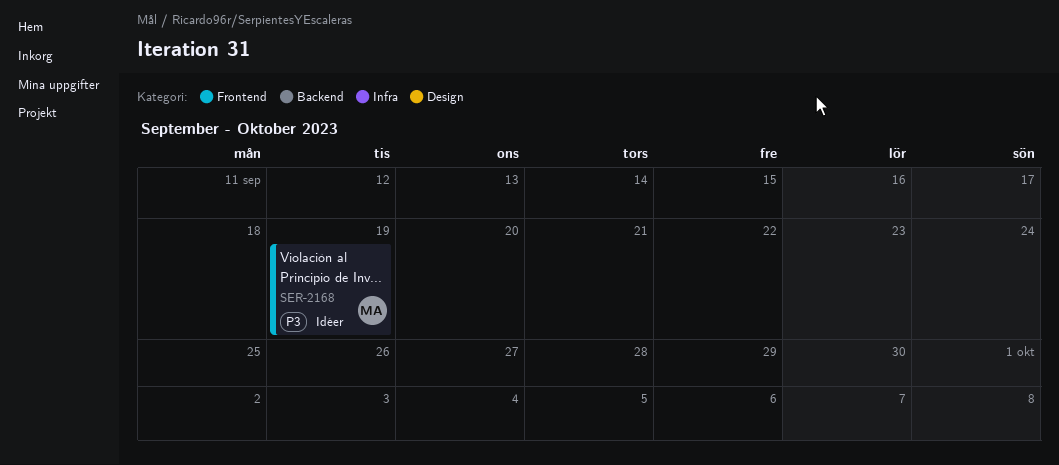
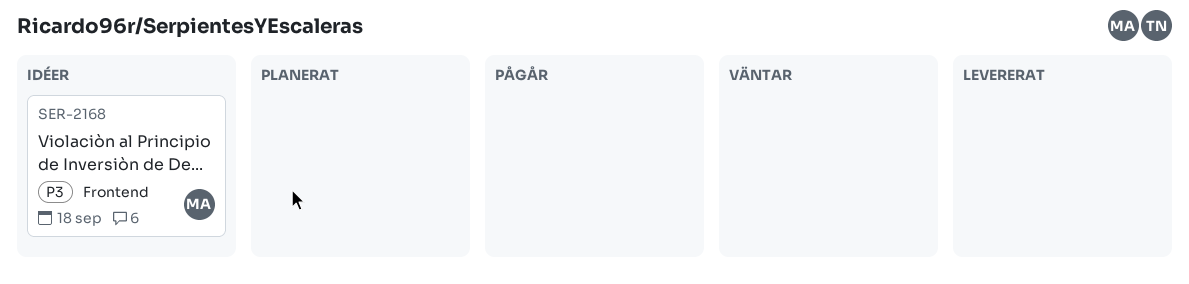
SER-2168, due: Sep 19 -> Sep 18

